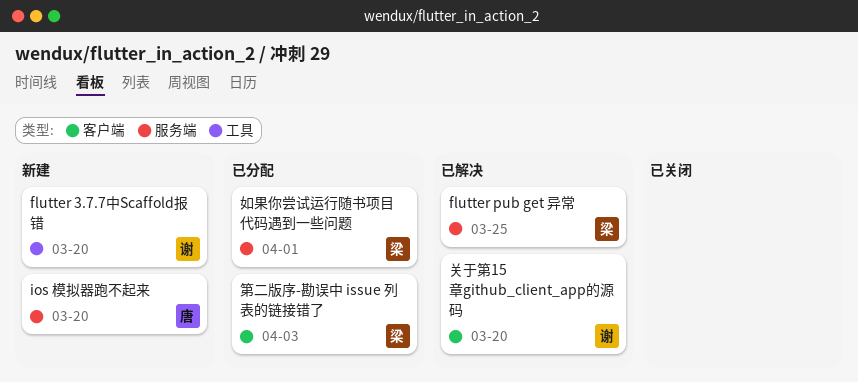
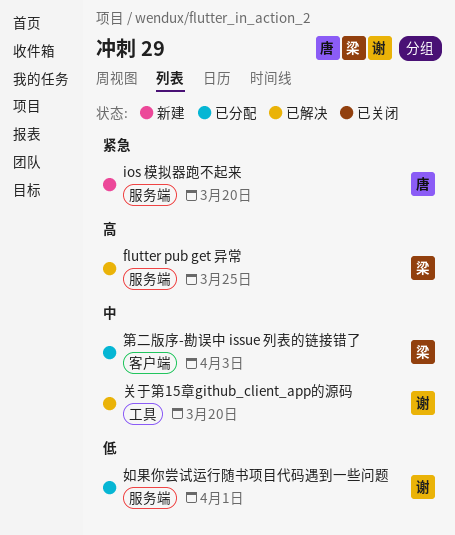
flutter 3.7.7中Scaffold报错: present -> none
关于第15章github_client_app的源码, label: 客户端 -> 工具
如果你尝试运行随书项目代码遇到一些问题, owner: 梁 -> 谢

